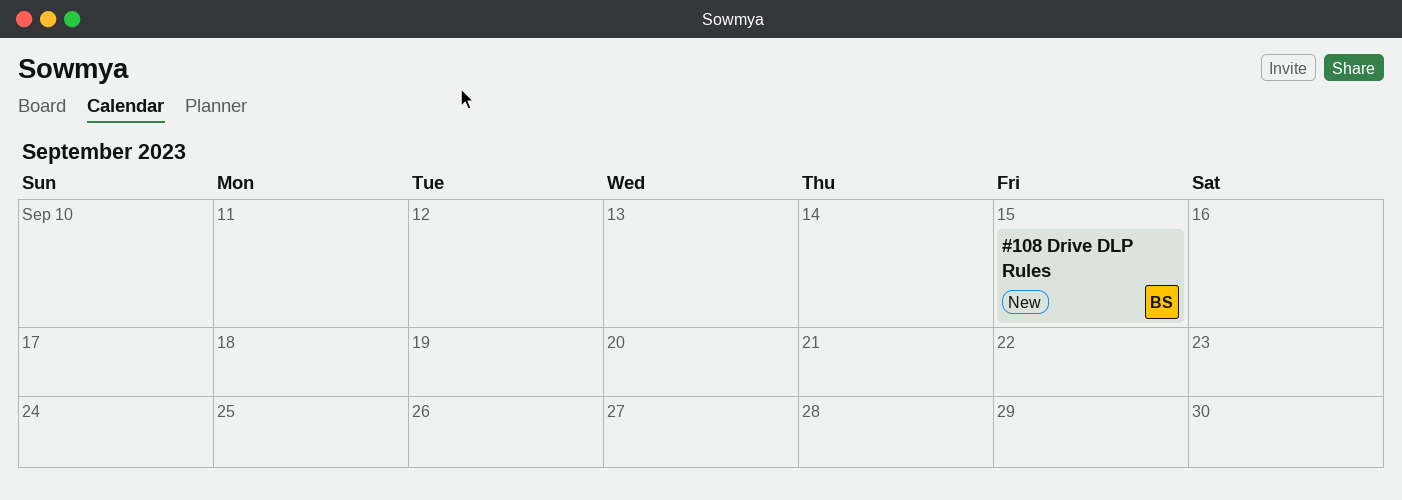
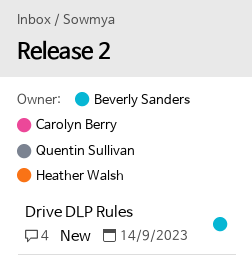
Drive DLP Rules, due: Sep 15 -> Sep 14

